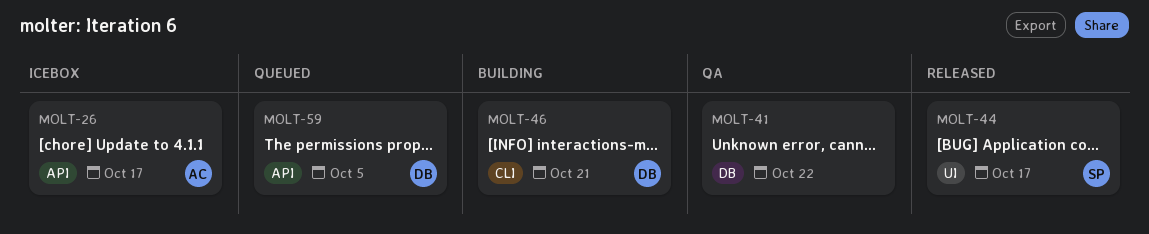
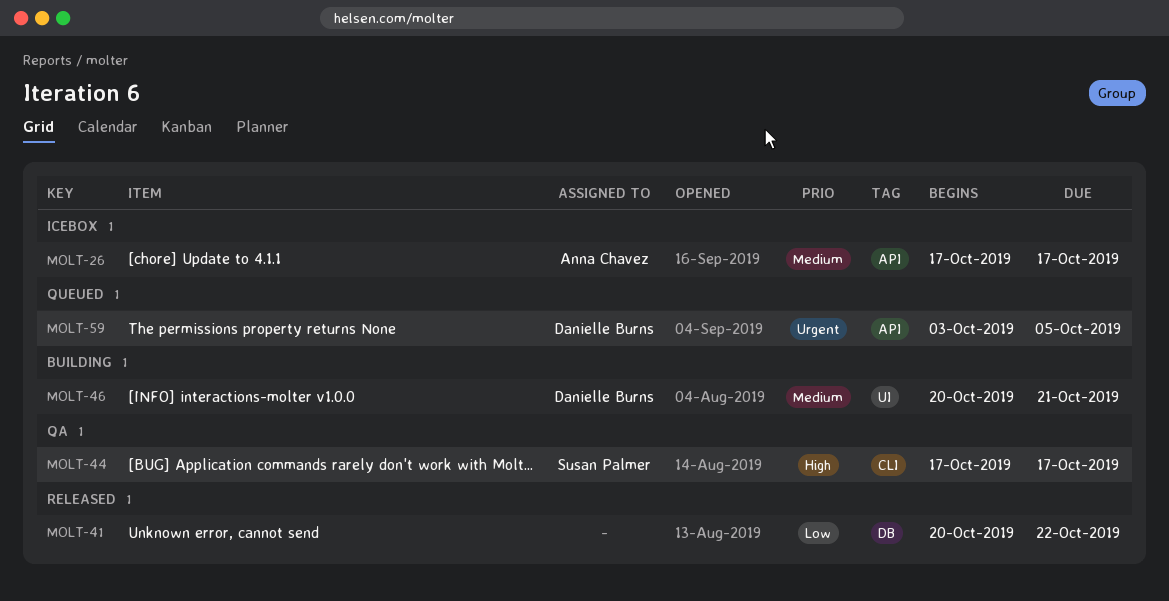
MOLT-41, status: QA -> Released
MOLT-44, status: Released -> QA
MOLT-44, label: UI -> CLI
MOLT-46, label: CLI -> UI

